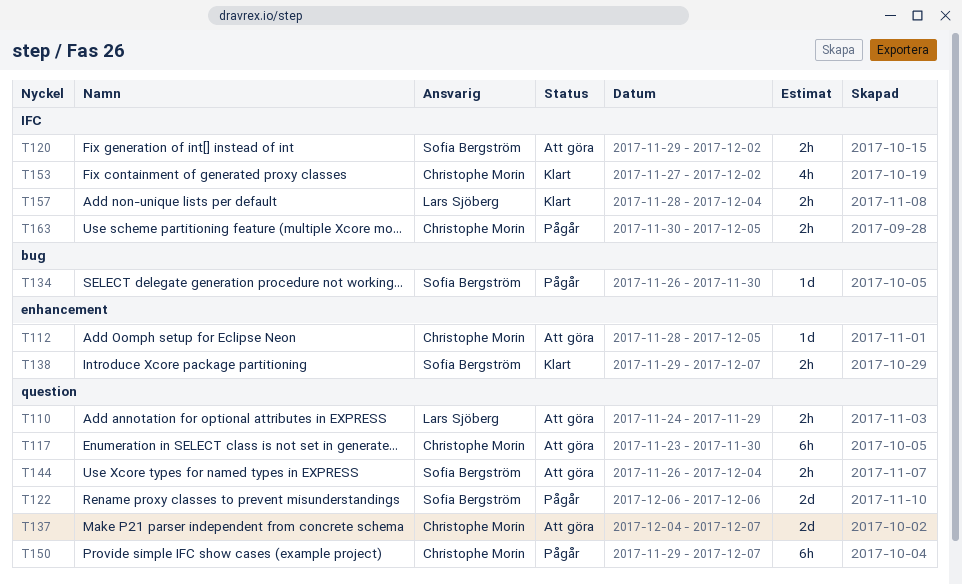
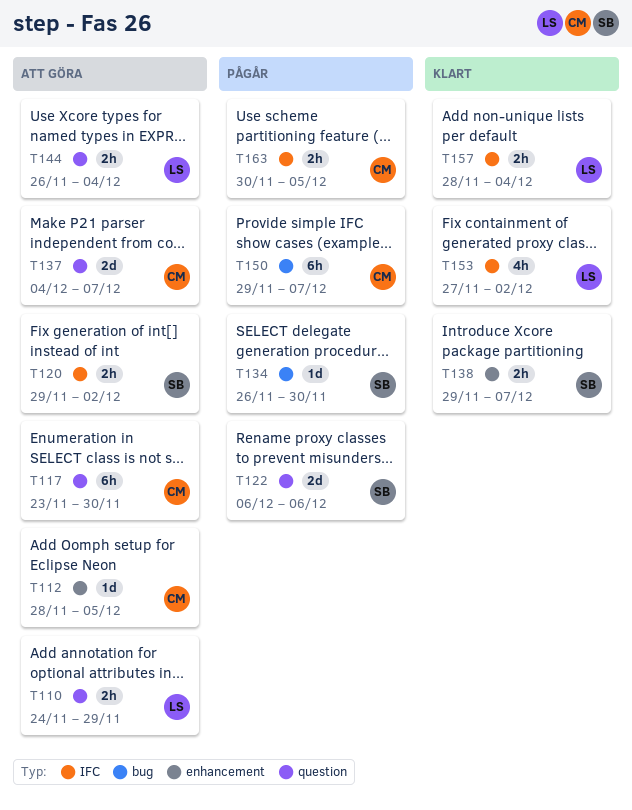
T144, owner: Sofia Bergström -> Lars Sjöberg
T150, label: question -> bug
T153, owner: Christophe Morin -> Lars Sjöberg

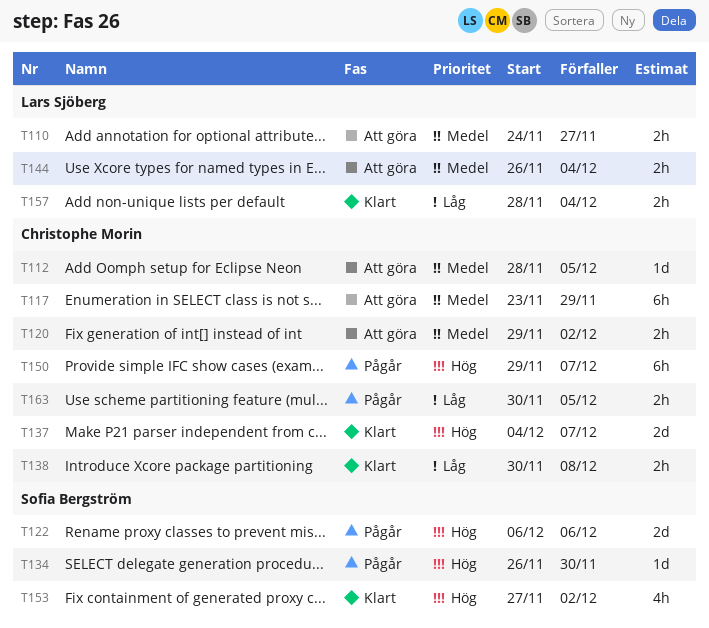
T110, due: Nov 29 -> Nov 27
T117, due: Nov 30 -> Nov 29
T120, owner: Sofia Bergström -> Christophe Morin
T137, status: Att göra -> Klart
T138, owner: Sofia Bergström -> Christophe Morin
T138, start: Nov 29 -> Nov 30
T138, due: Dec 7 -> Dec 8
T153, owner: Lars Sjöberg -> Sofia Bergström

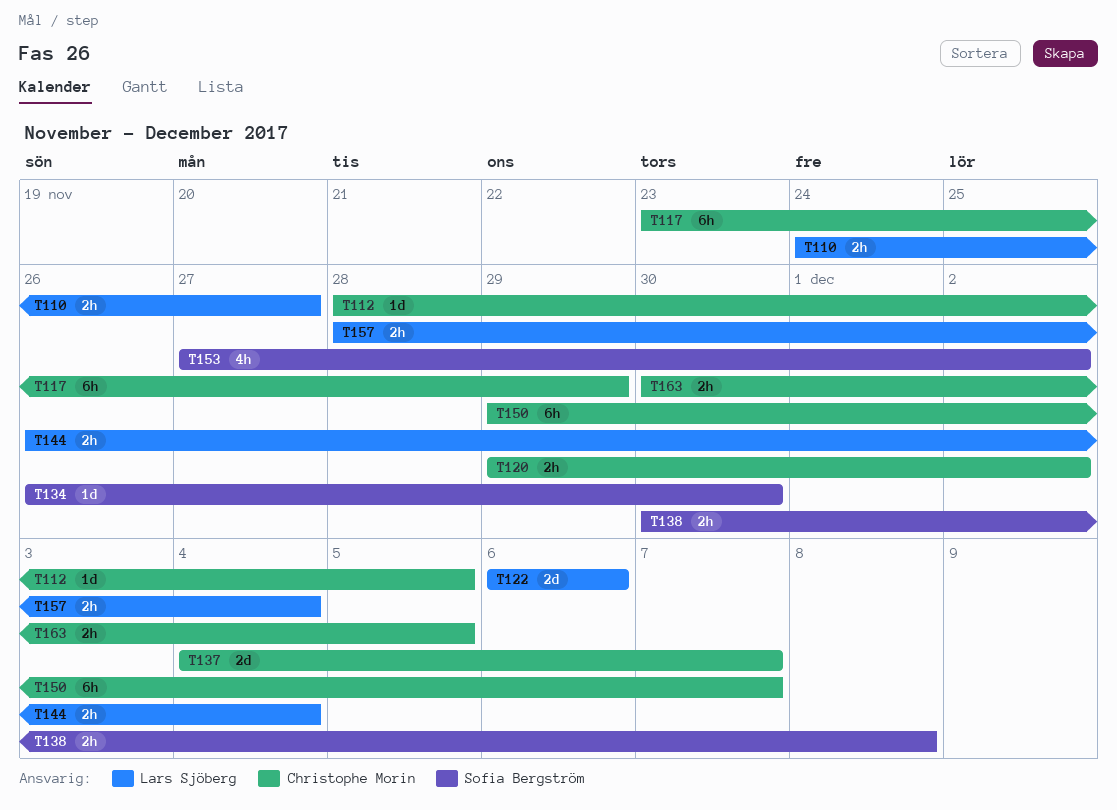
T122, owner: Sofia Bergström -> Lars Sjöberg
T138, owner: Christophe Morin -> Sofia Bergström

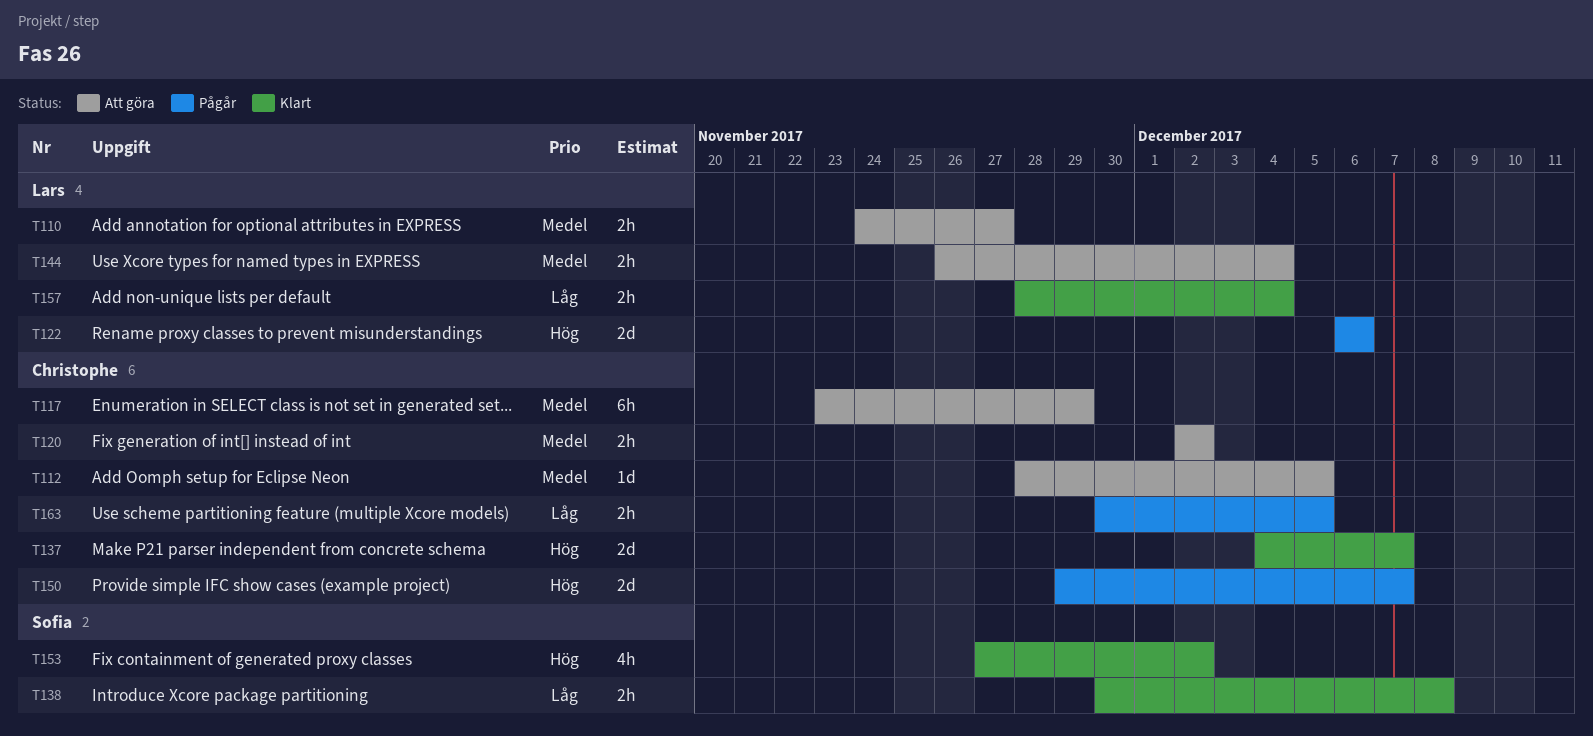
T120, start: Nov 29 -> Dec 2
T134: present -> none
T150, estimate: 6h -> 2d

